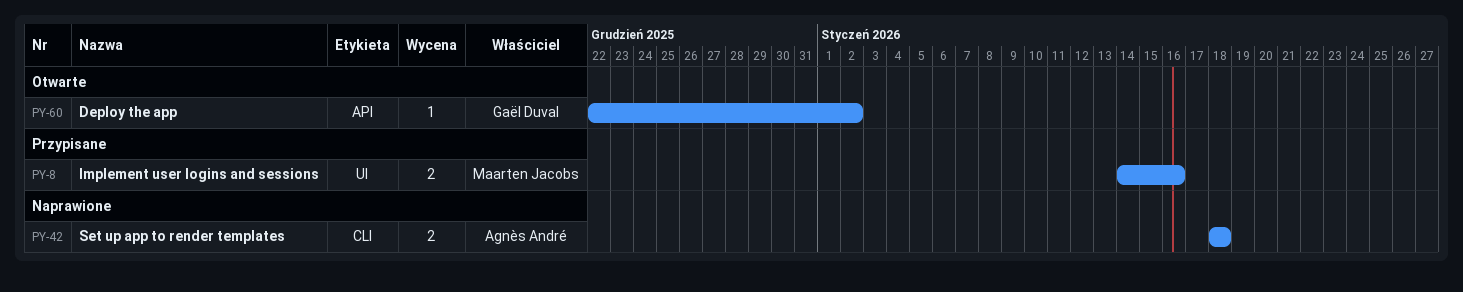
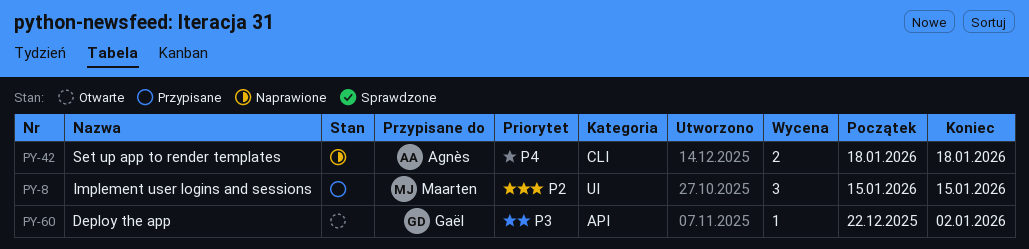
PY-8, estimate: 2 -> 3
PY-8, start: Jan 14 -> Jan 15
PY-8, due: Jan 16 -> Jan 15

